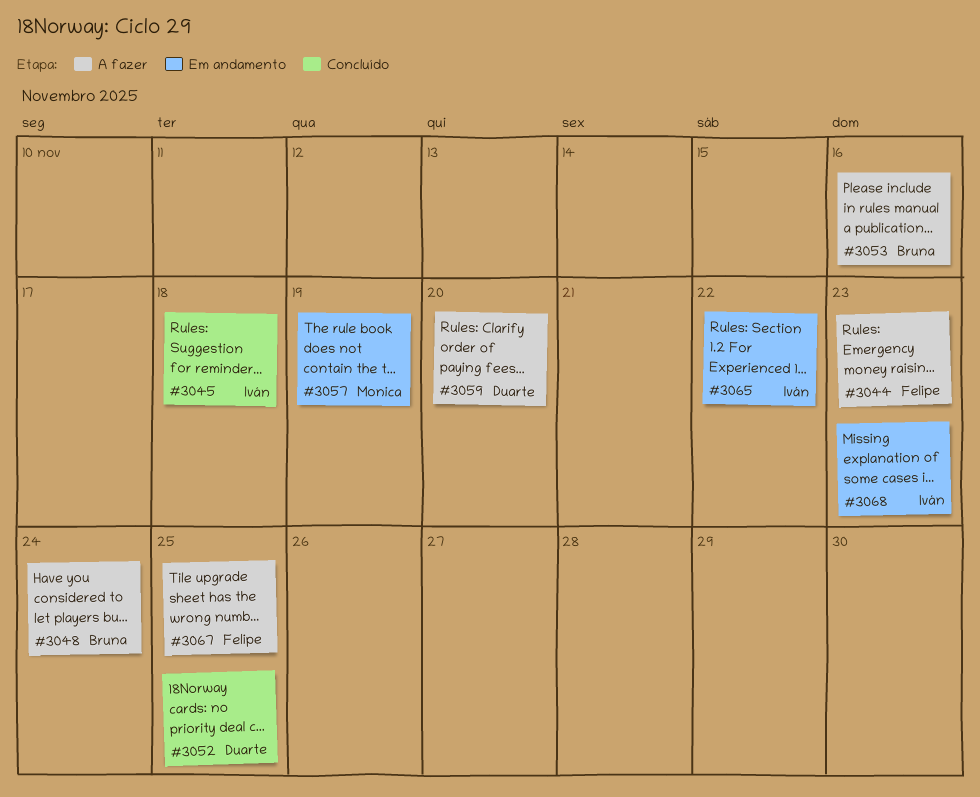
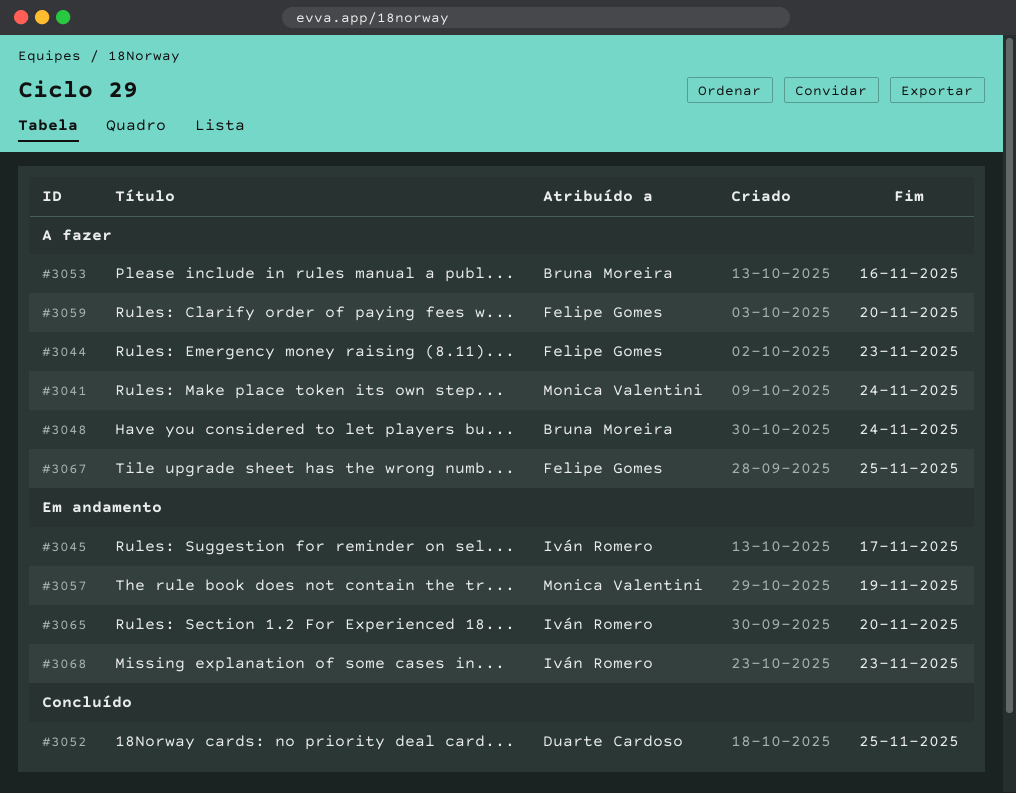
#3041: none -> present
#3045, status: Concluído -> Em andamento
#3045, due: Nov 18 -> Nov 17
#3059, owner: Duarte Cardoso -> Felipe Gomes
#3065, due: Nov 22 -> Nov 20

